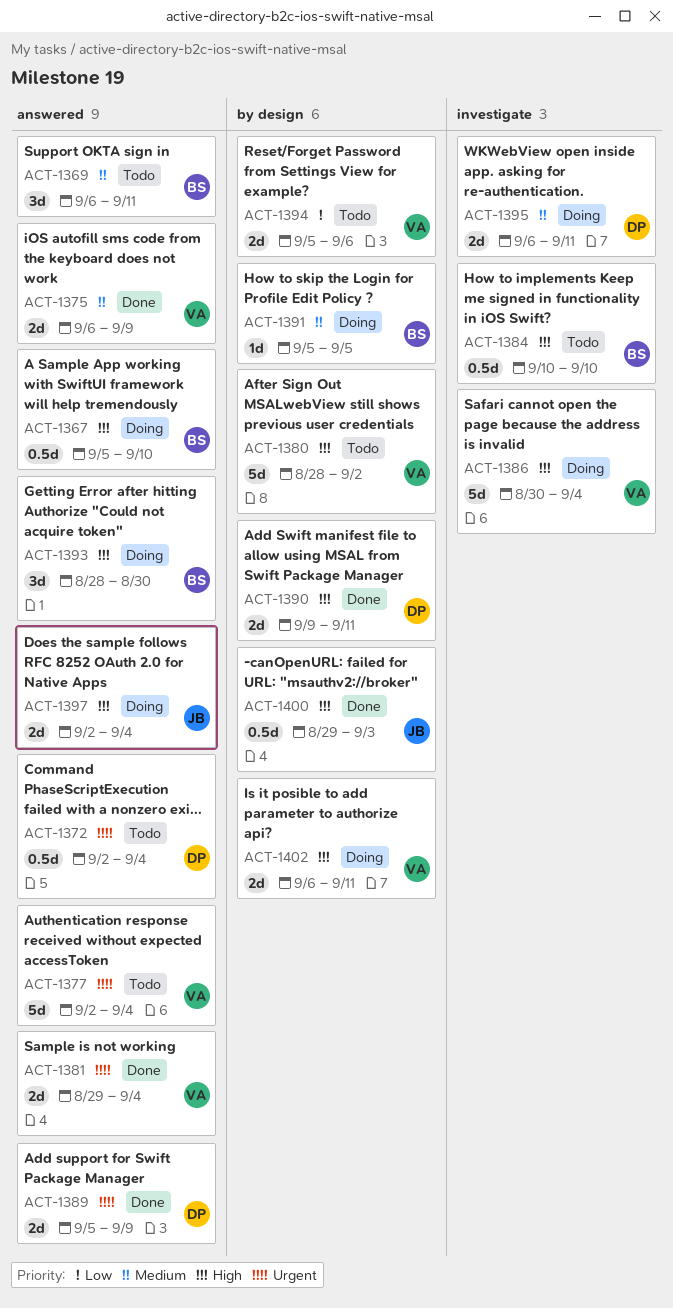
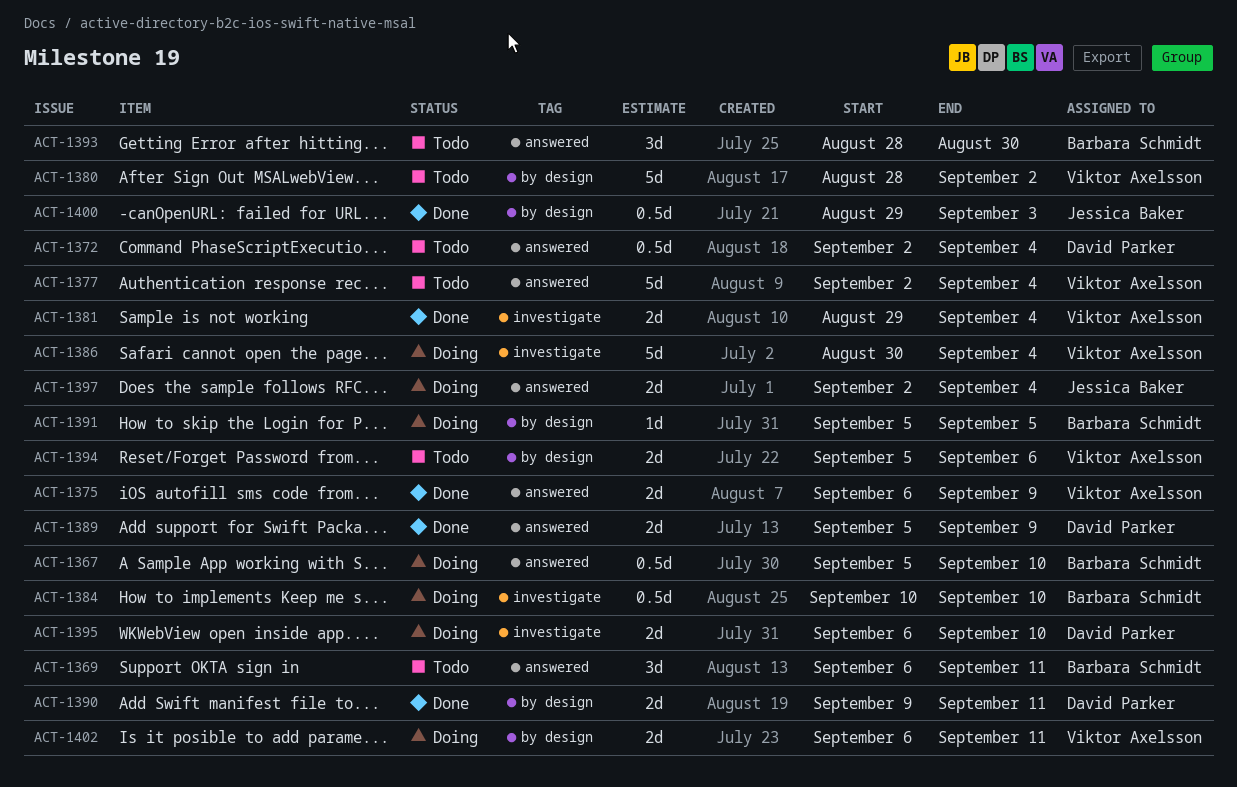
ACT-1381, label: answered -> investigate
ACT-1384, status: Todo -> Doing
ACT-1393, status: Doing -> Todo
ACT-1395, due: Sep 11 -> Sep 10

